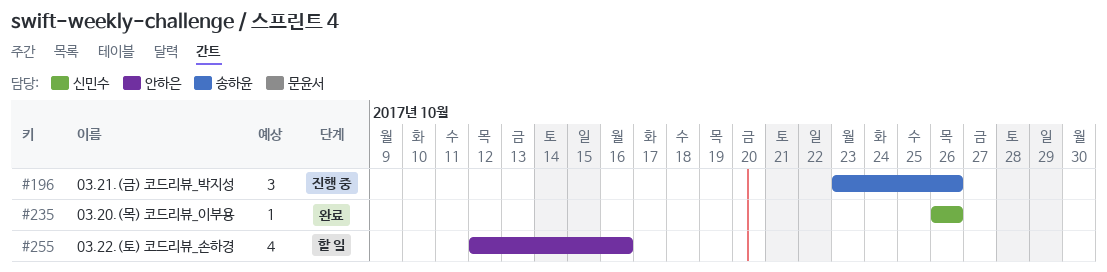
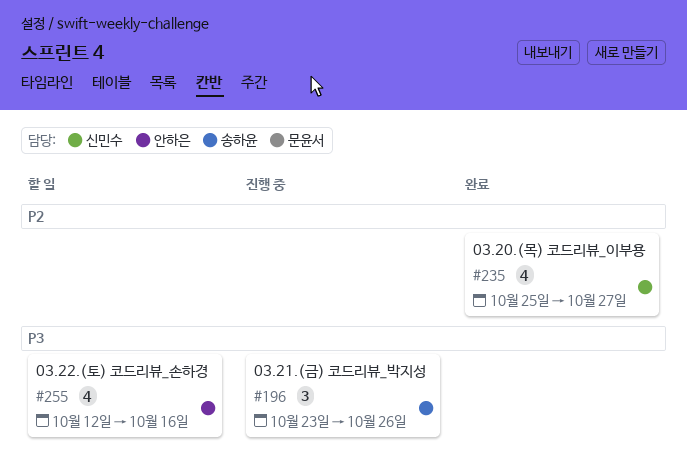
#235, estimate: 1 -> 4
#235, start: Oct 26 -> Oct 25
#235, due: Oct 26 -> Oct 27

